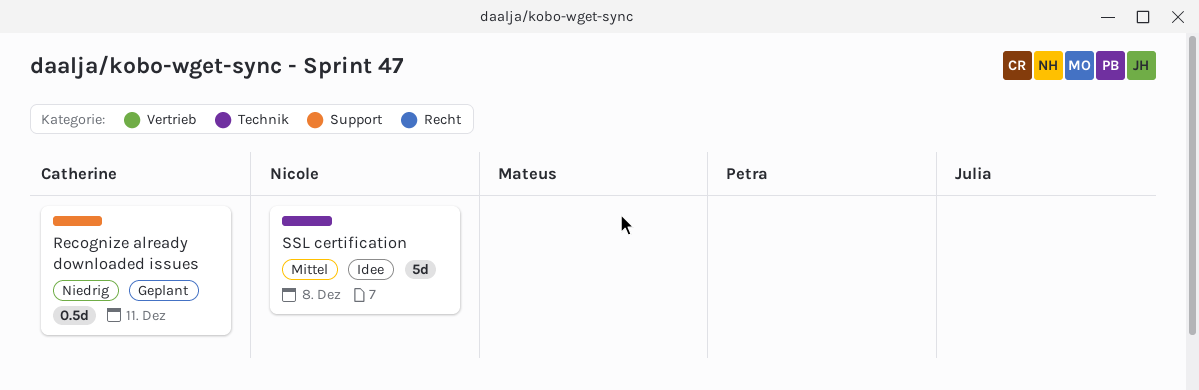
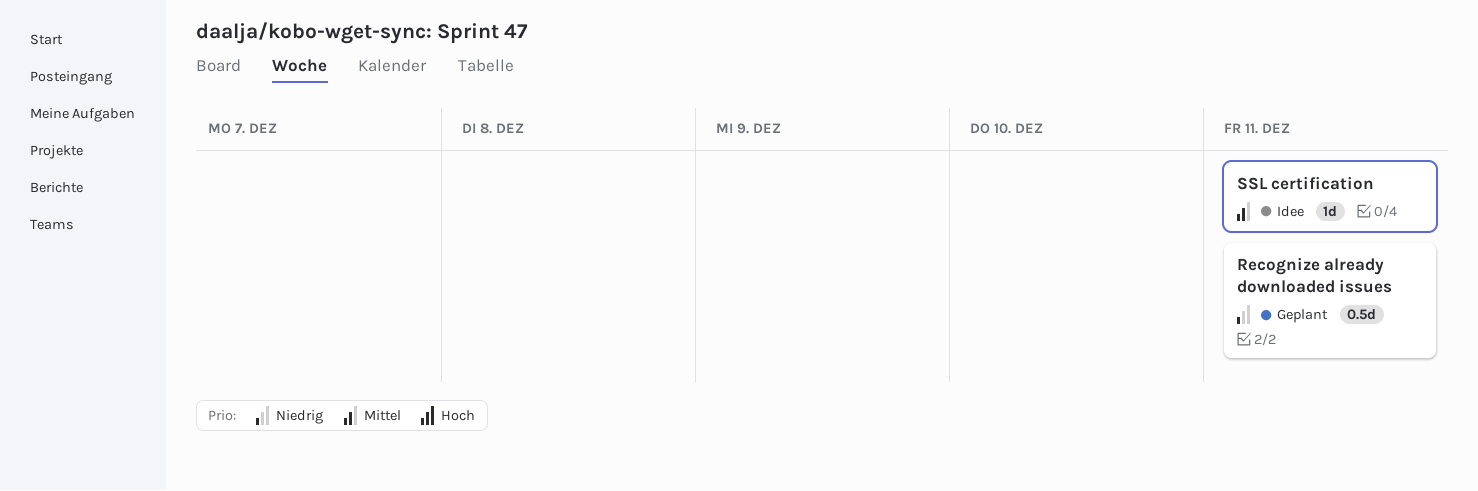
SSL certification, estimate: 5d -> 1d
SSL certification, due: Dec 8 -> Dec 11

